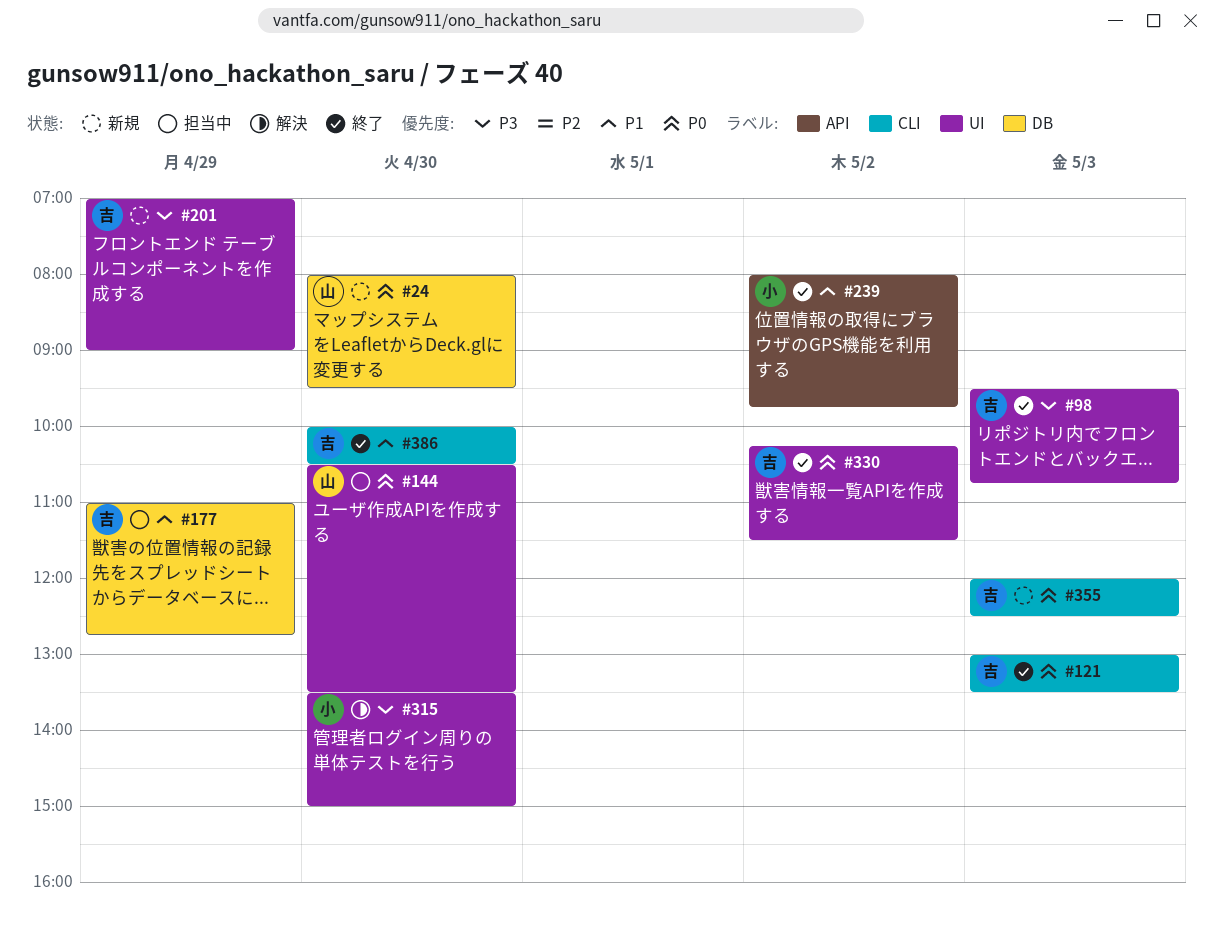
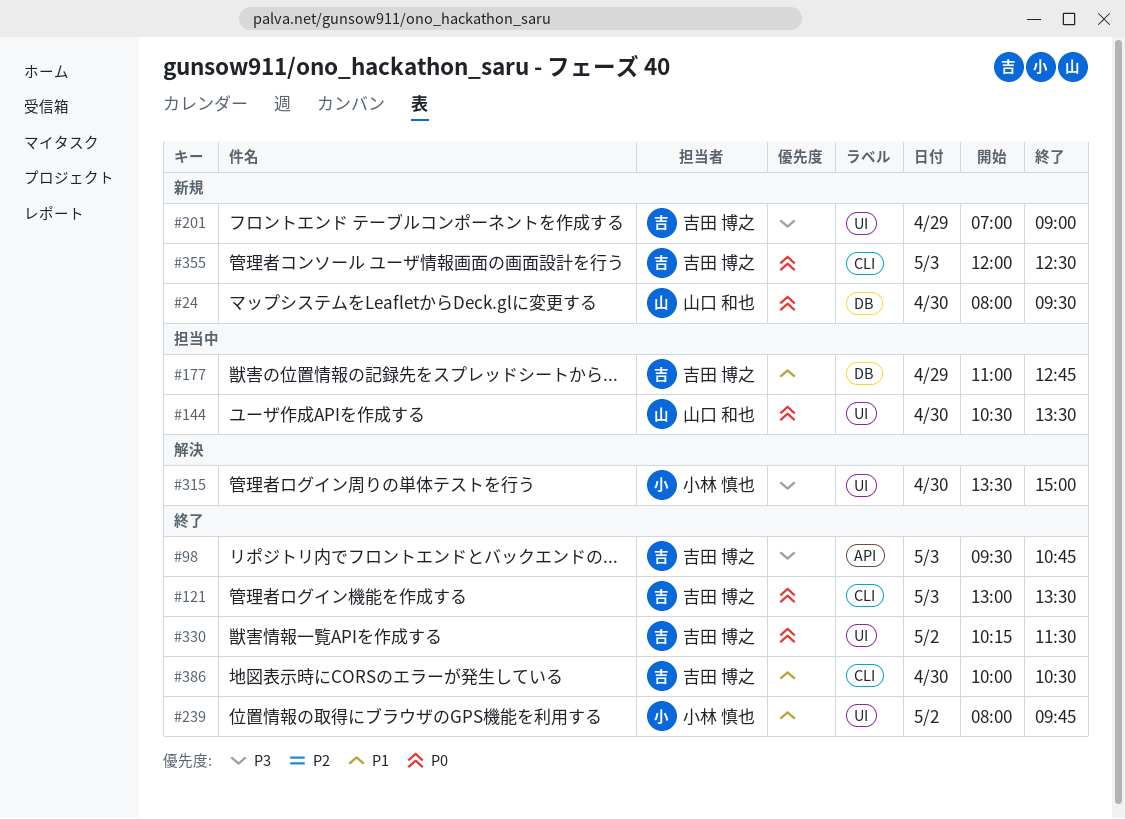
#98, label: UI -> API
#239, label: API -> UI

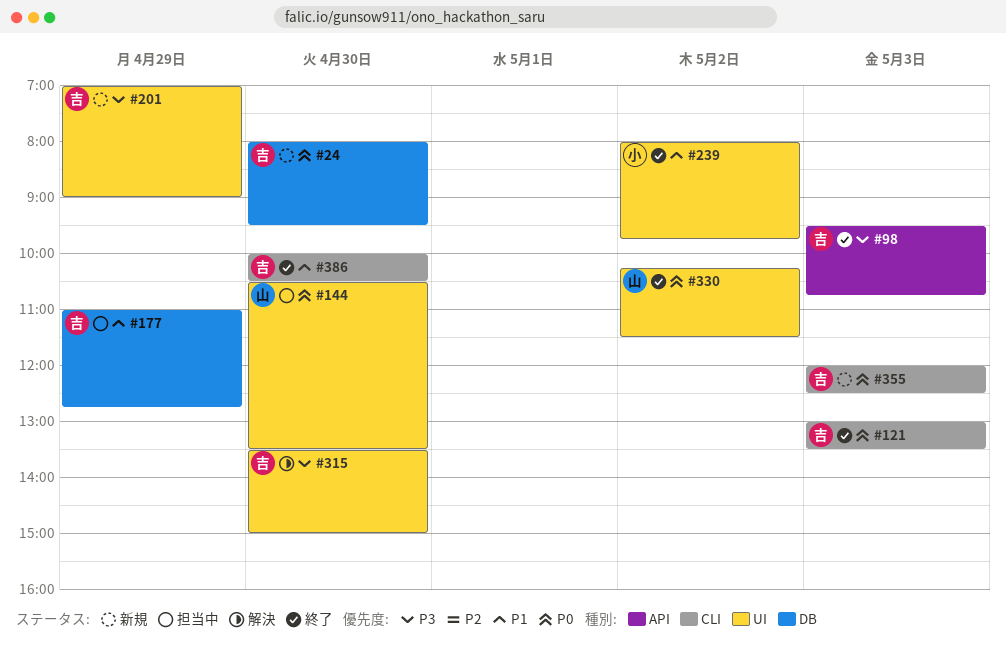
#24, owner: 山口 和也 -> 吉田 博之
#315, owner: 小林 慎也 -> 吉田 博之
#330, owner: 吉田 博之 -> 山口 和也

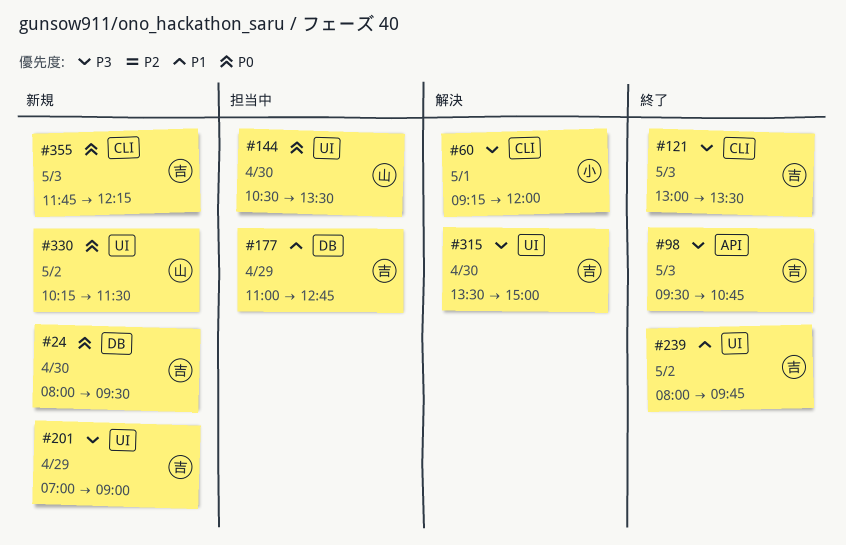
#60: none -> present
#121, priority: P0 -> P3
#239, owner: 小 -> 吉
#330, status: 終了 -> 新規
#355, begins: 12:00 -> 11:45
#355, ends: 12:30 -> 12:15
#386: present -> none

